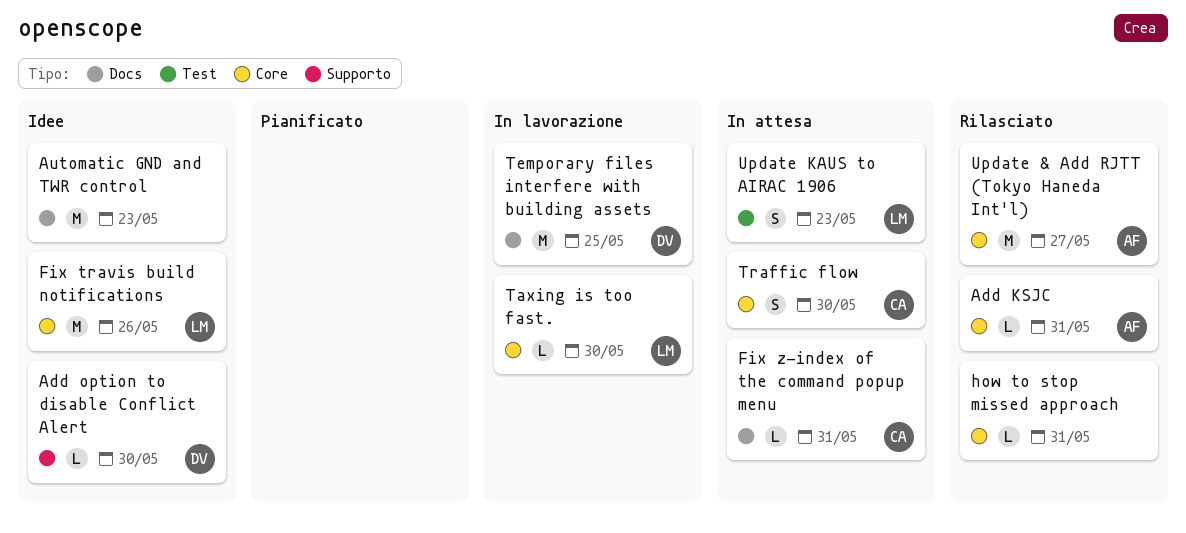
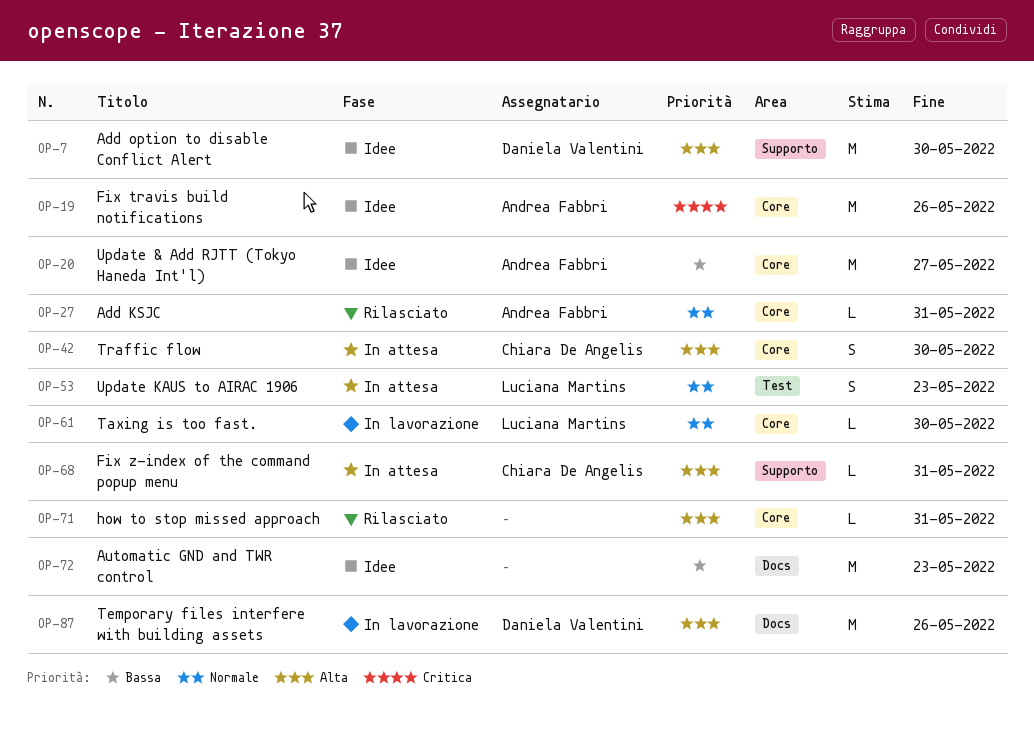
Add option to disable Conflict Alert, estimate: L -> M
Fix travis build notifications, owner: Luciana Martins -> Andrea Fabbri
Fix z-index of the command popup menu, label: Docs -> Supporto
Temporary files interfere with building assets, due: May 25 -> May 26
Update & Add RJTT (Tokyo Haneda Int'l), status: Rilasciato -> Idee

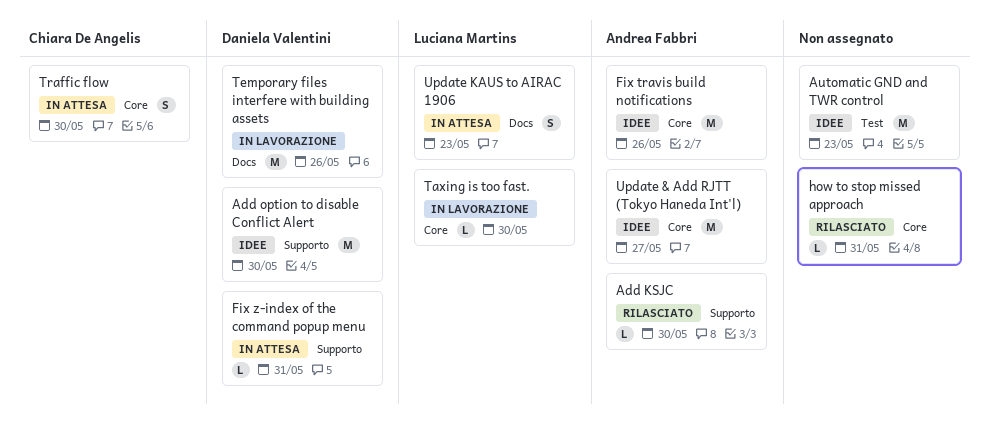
Add KSJC, label: Core -> Supporto
Add KSJC, due: May 31 -> May 30
Automatic GND and TWR control, label: Docs -> Test
Fix z-index of the command popup menu, owner: Chiara De Angelis -> Daniela Valentini
Update KAUS to AIRAC 1906, label: Test -> Docs

